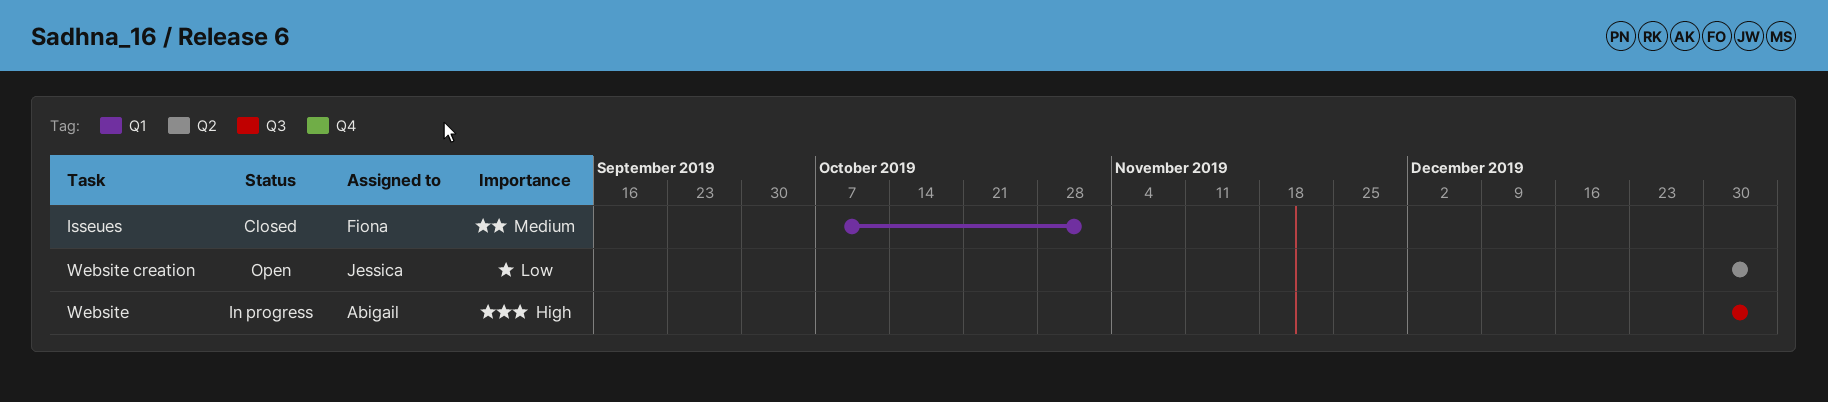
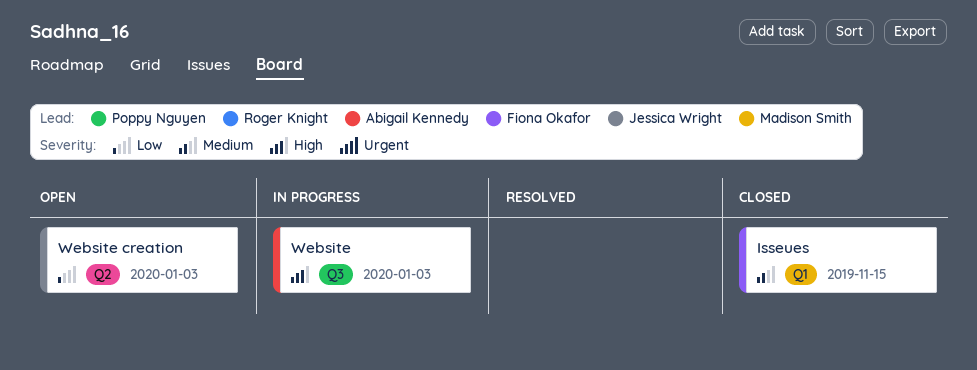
Isseues, due: Nov 1 -> Nov 15

